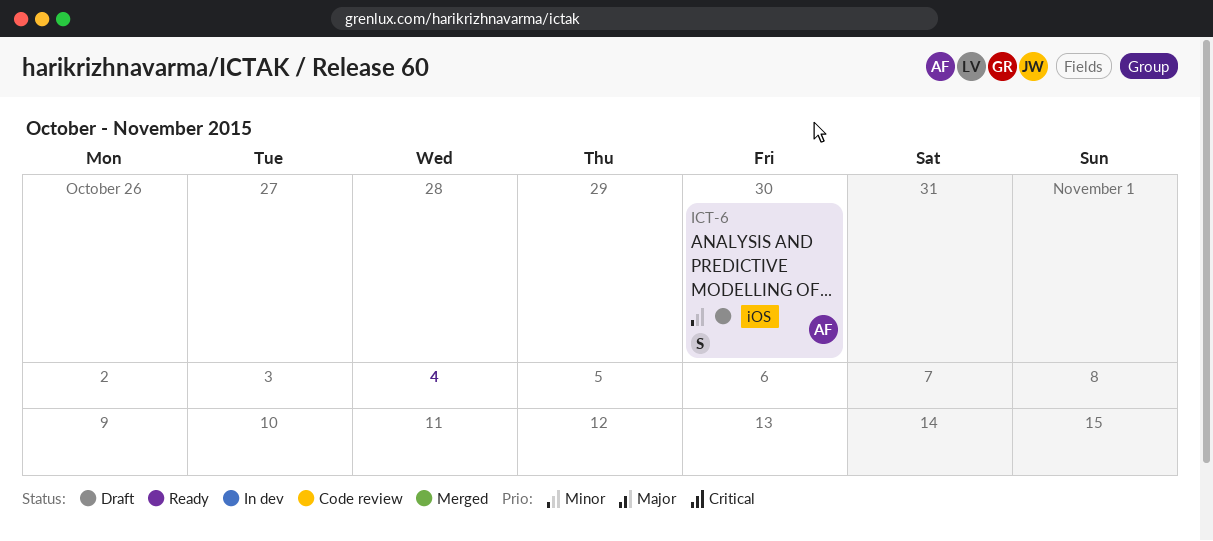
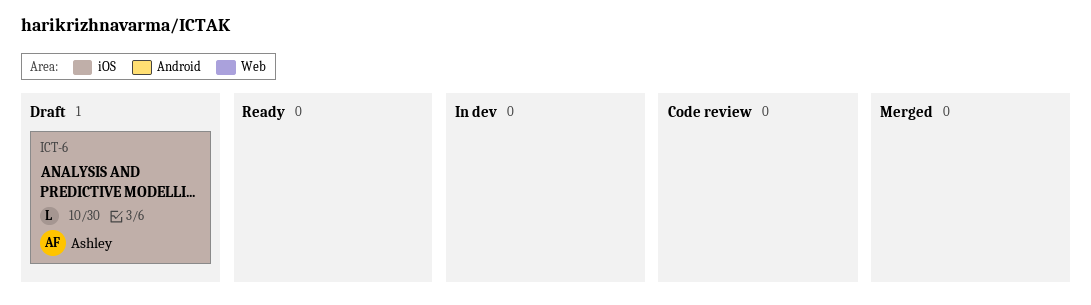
ICT-6, estimate: S -> L

